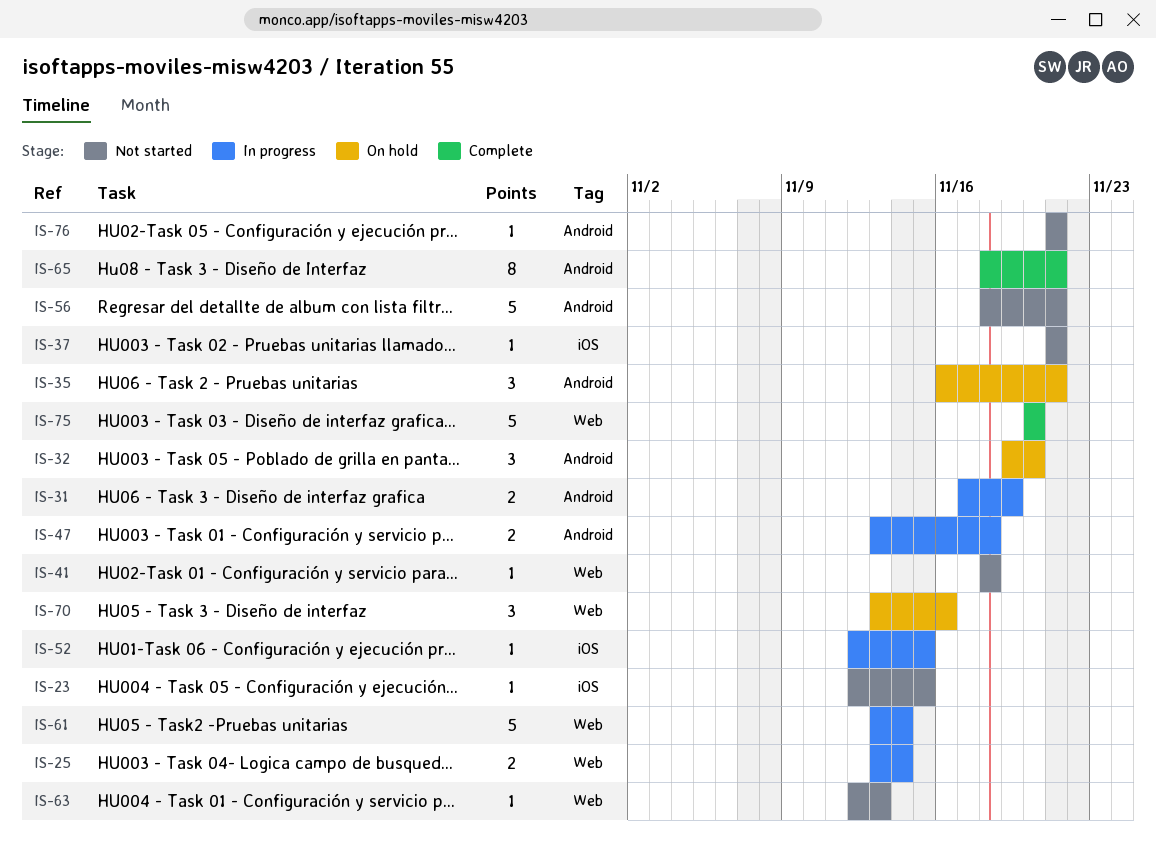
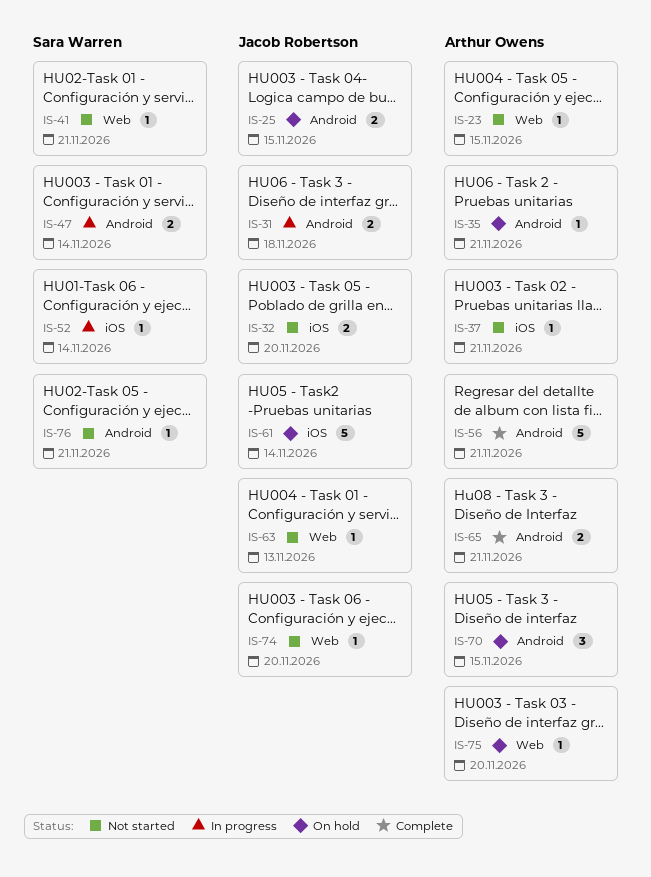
IS-23, label: iOS -> Web
IS-25, status: In progress -> On hold
IS-25, label: Web -> Android
IS-25, due: Nov 14 -> Nov 15
IS-31, due: Nov 19 -> Nov 18
IS-32, status: On hold -> Not started
IS-32, label: Android -> iOS
IS-32, estimate: 3 -> 2
IS-35, estimate: 3 -> 1
IS-41, due: Nov 18 -> Nov 21
IS-47, due: Nov 18 -> Nov 14
IS-52, due: Nov 15 -> Nov 14
IS-56, status: Not started -> Complete
IS-61, status: In progress -> On hold
IS-61, label: Web -> iOS
IS-65, estimate: 8 -> 2
IS-70, label: Web -> Android
IS-70, due: Nov 16 -> Nov 15
IS-74: none -> present
IS-75, status: Complete -> On hold
IS-75, estimate: 5 -> 1

